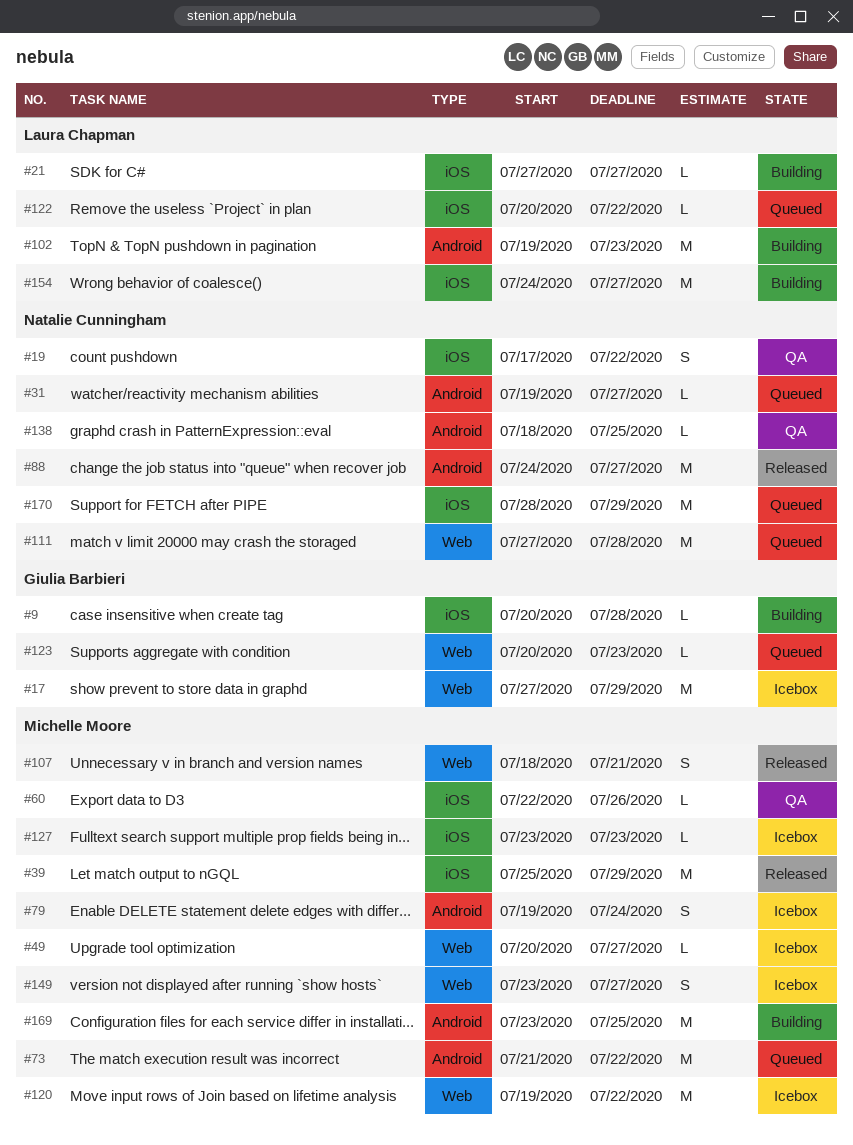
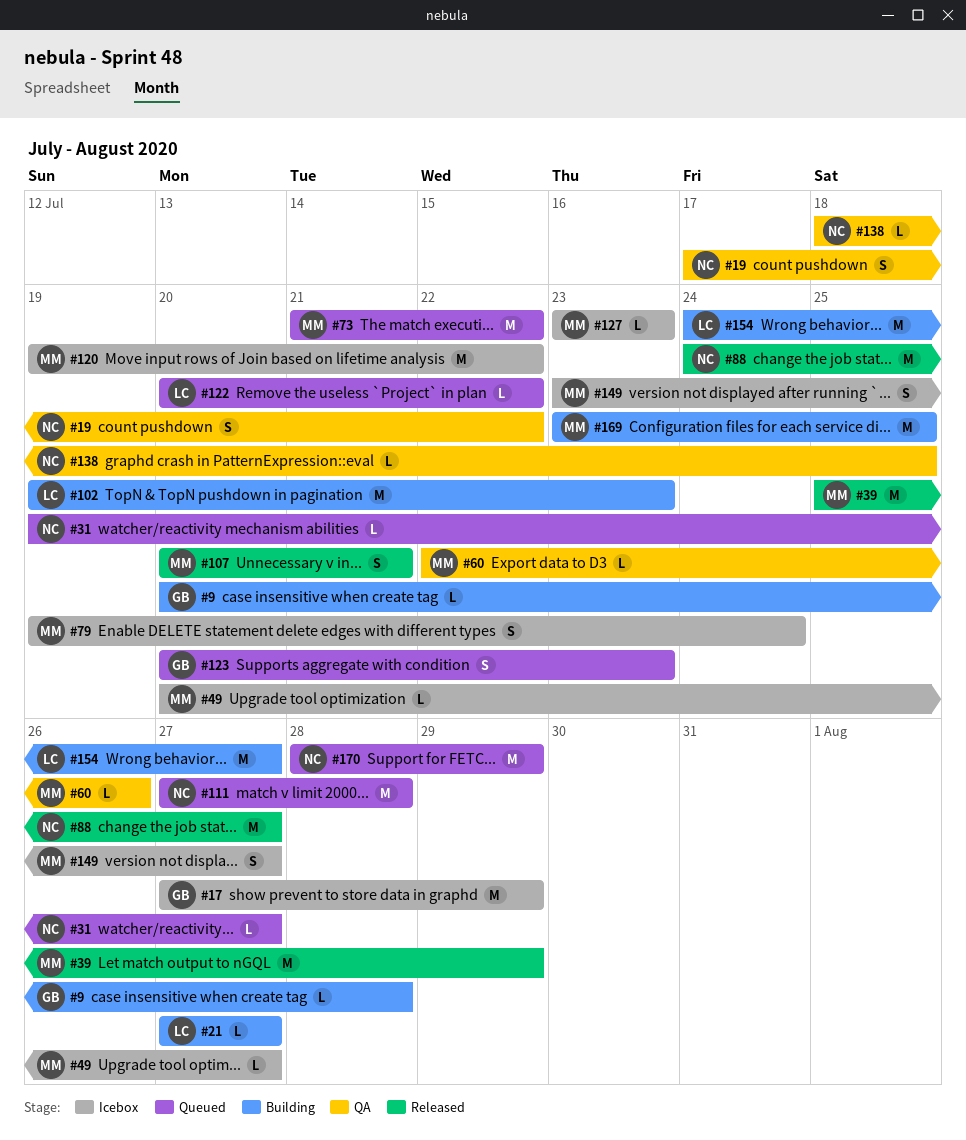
#107, start: Jul 18 -> Jul 20
#123, estimate: L -> S

